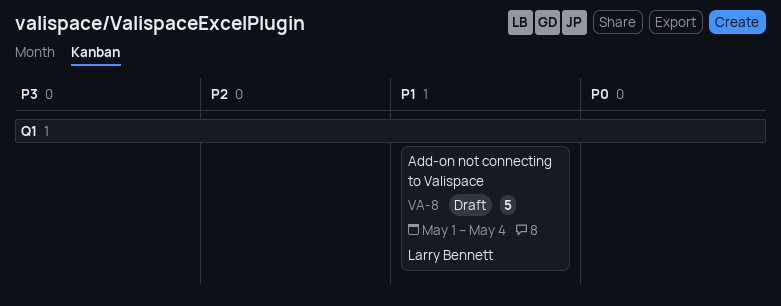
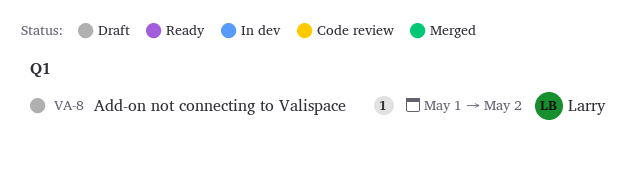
VA-8, estimate: 5 -> 1
VA-8, due: May 4 -> May 2

